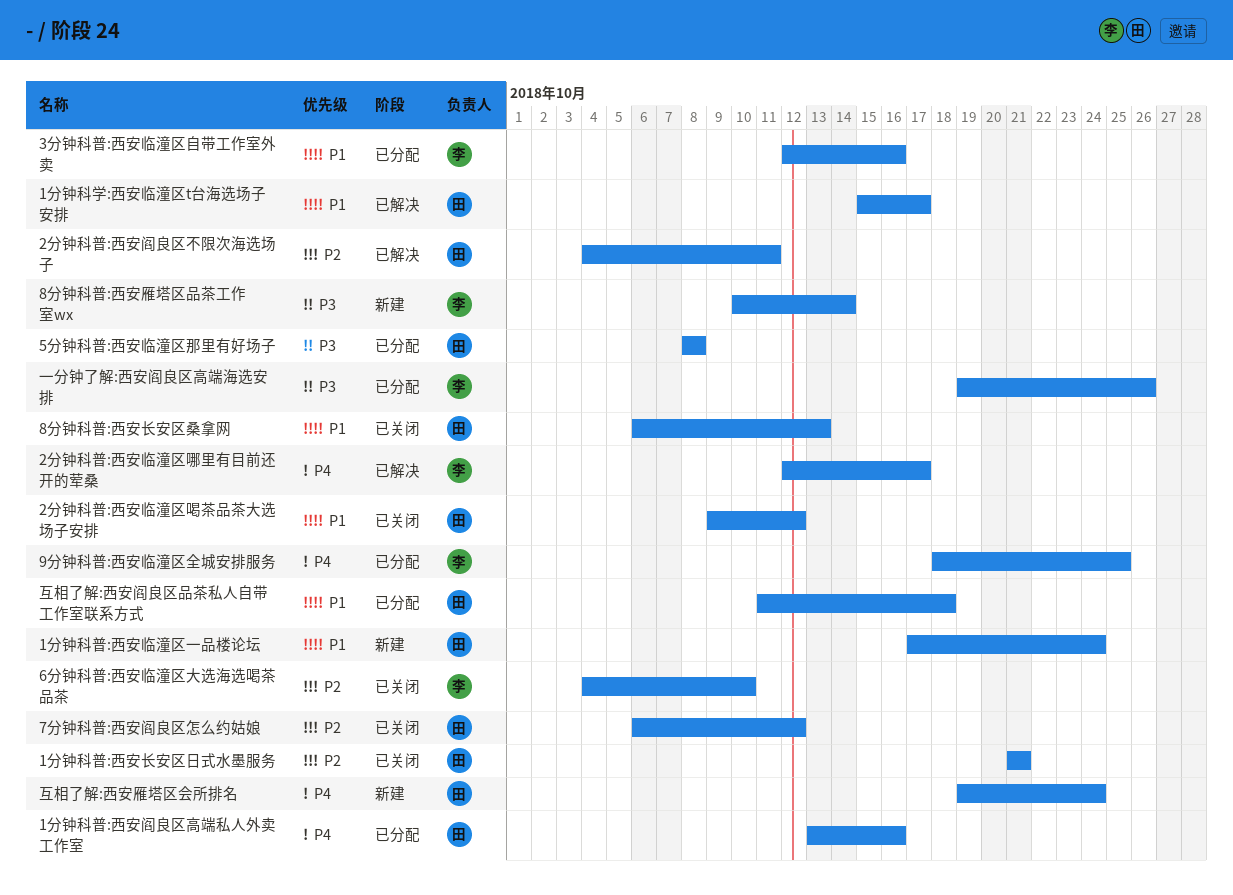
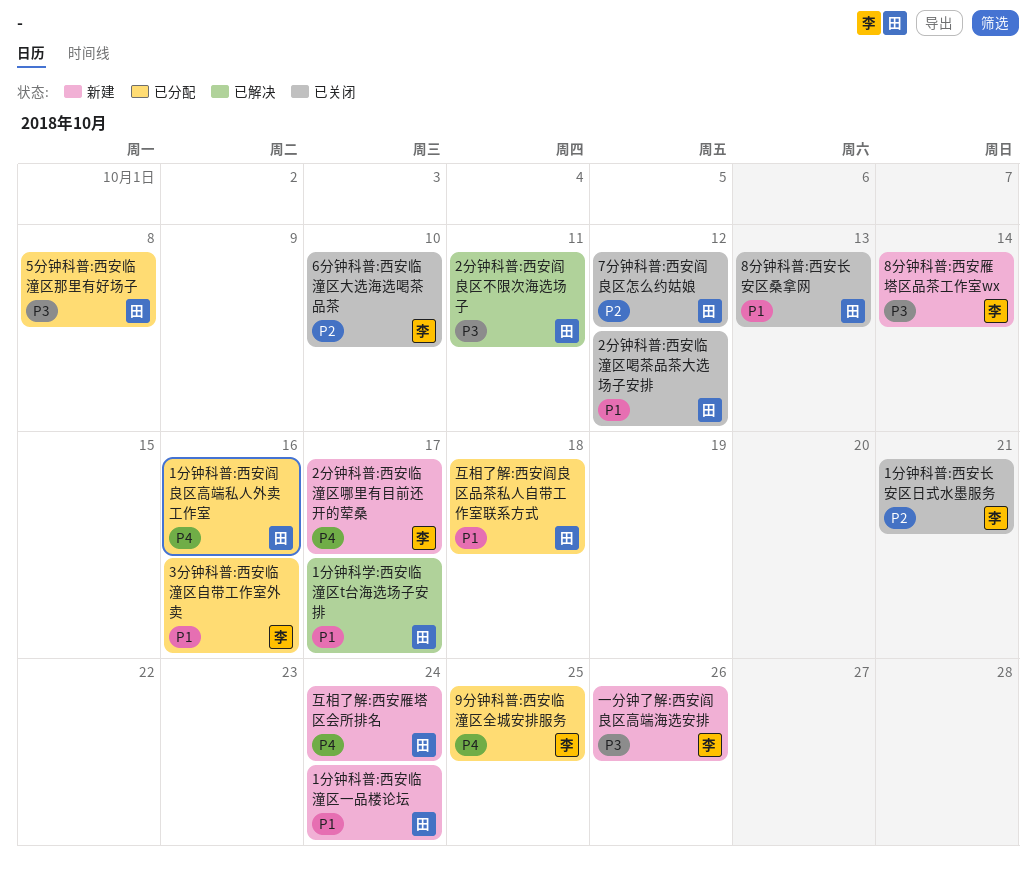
1分钟科普:西安长安区日式水墨服务, owner: 田 -> 李
2分钟科普:西安临潼区哪里有目前还开的荤桑, status: 已解决 -> 新建
2分钟科普:西安阎良区不限次海选场子, priority: P2 -> P3
一分钟了解:西安阎良区高端海选安排, status: 已分配 -> 新建

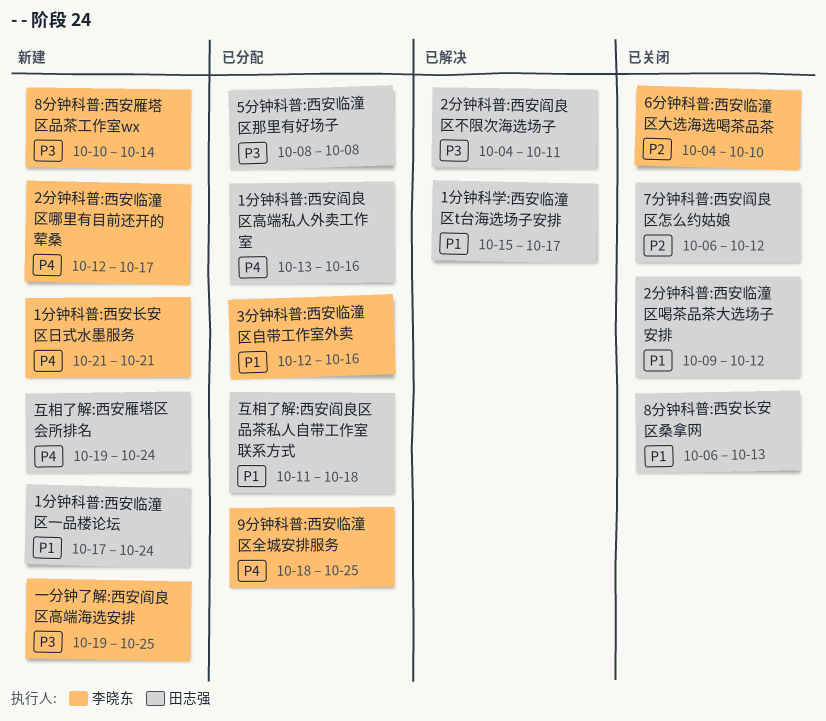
1分钟科普:西安长安区日式水墨服务, status: 已关闭 -> 新建
1分钟科普:西安长安区日式水墨服务, priority: P2 -> P4
一分钟了解:西安阎良区高端海选安排, due: Oct 26 -> Oct 25

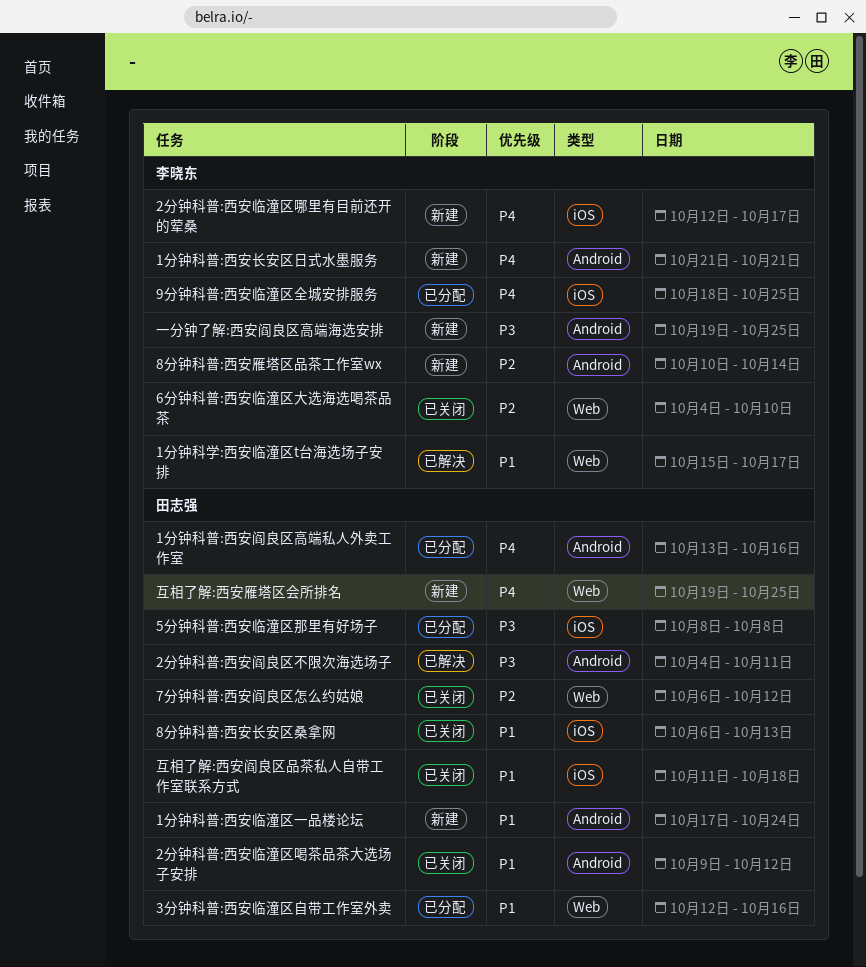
1分钟科学:西安临潼区t台海选场子安排, owner: 田志强 -> 李晓东
3分钟科普:西安临潼区自带工作室外卖, owner: 李晓东 -> 田志强
8分钟科普:西安雁塔区品茶工作室wx, priority: P3 -> P2
互相了解:西安阎良区品茶私人自带工作室联系方式, status: 已分配 -> 已关闭
互相了解:西安雁塔区会所排名, due: Oct 24 -> Oct 25

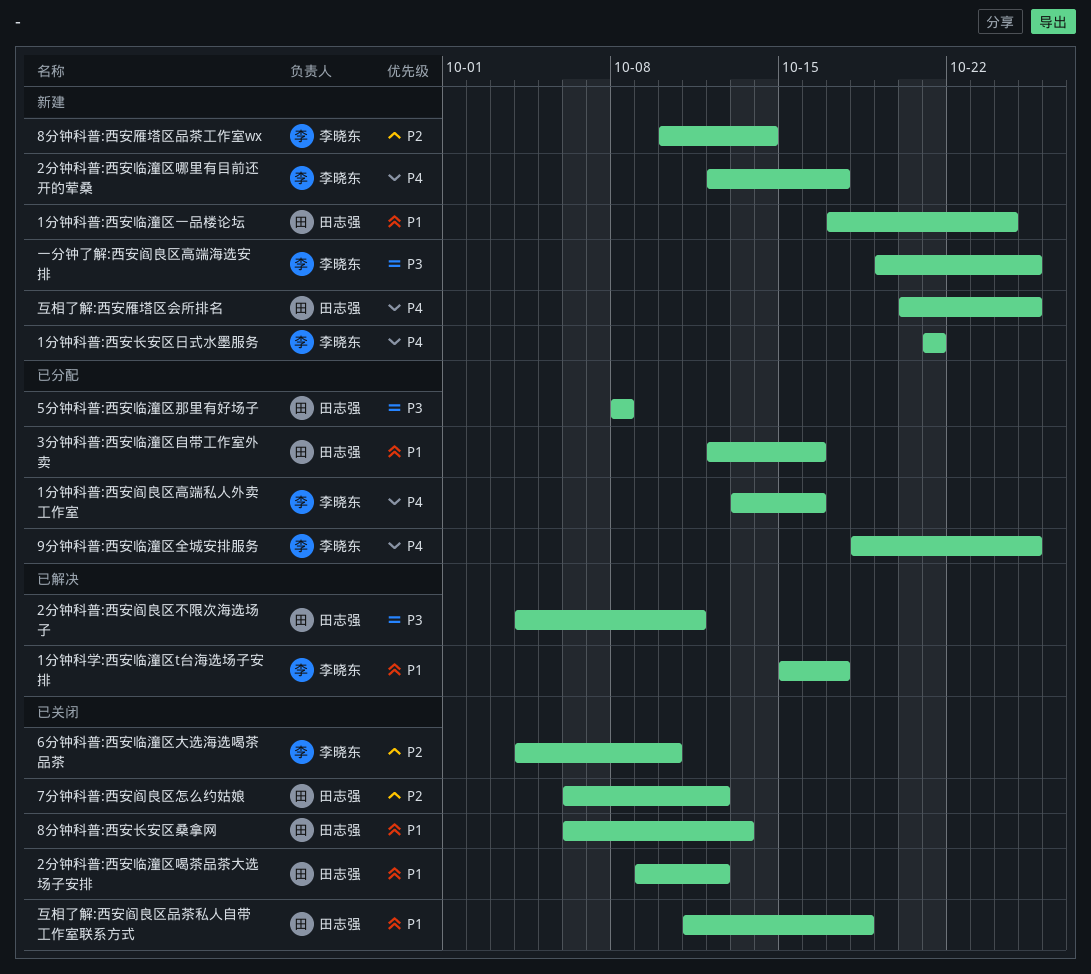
1分钟科普:西安阎良区高端私人外卖工作室, owner: 田志强 -> 李晓东
互相了解:西安雁塔区会所排名, start: Oct 19 -> Oct 20

